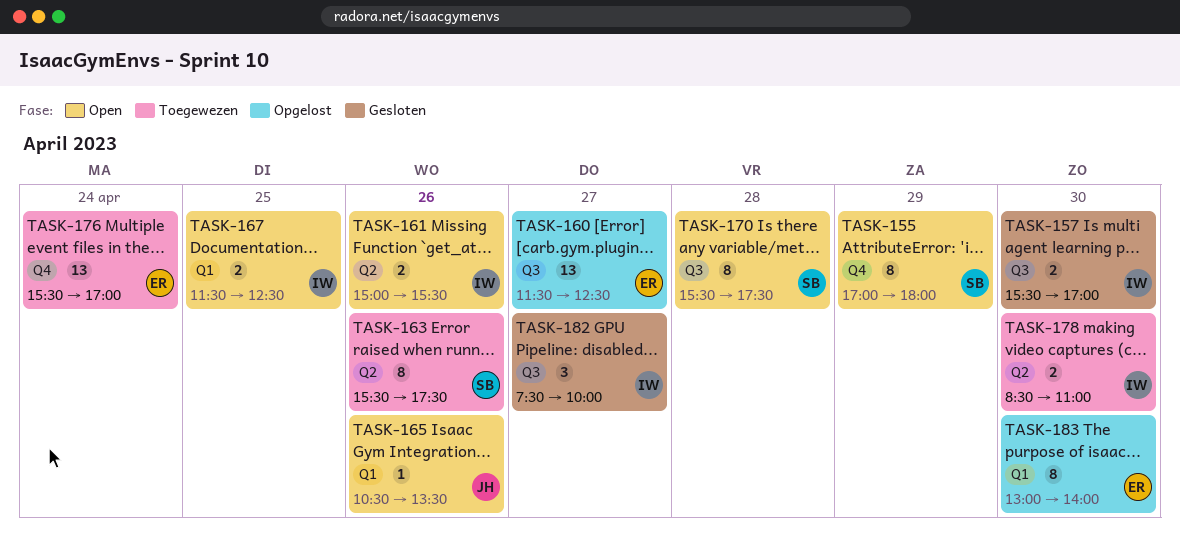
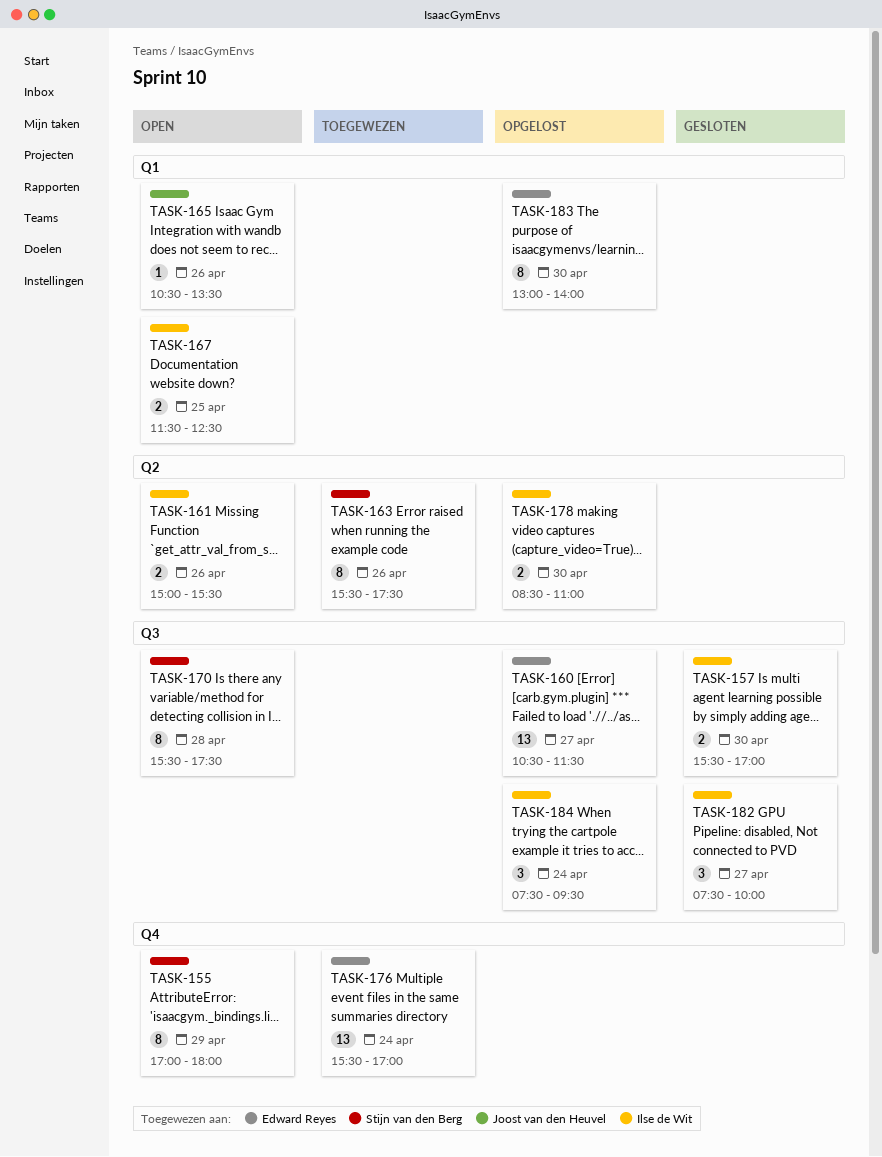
TASK-160, begins: 11:30 -> 10:30
TASK-160, ends: 12:30 -> 11:30
TASK-178, status: Toegewezen -> Opgelost
TASK-184: none -> present

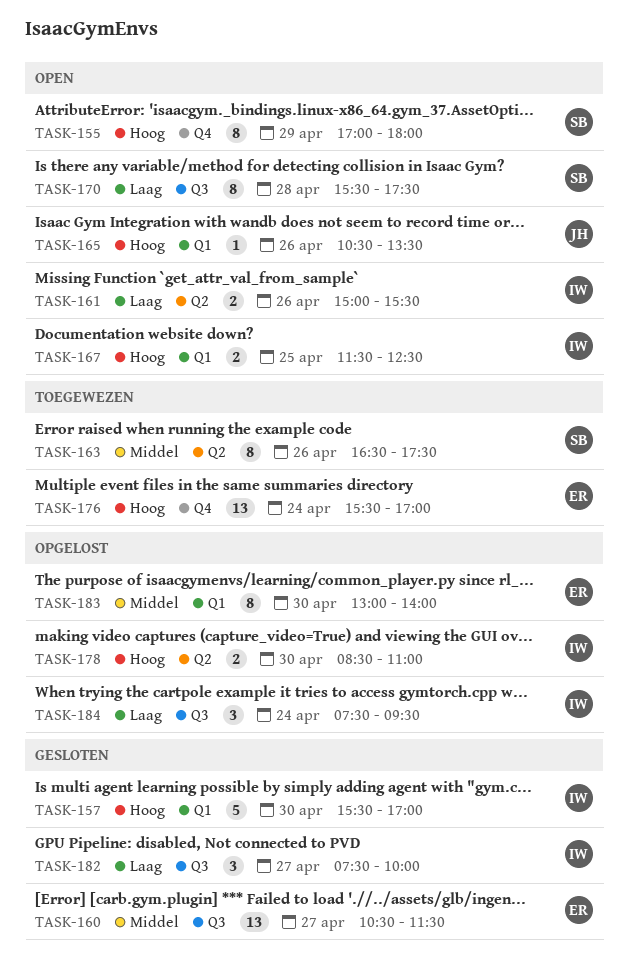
TASK-157, label: Q3 -> Q1
TASK-157, estimate: 2 -> 5
TASK-160, status: Opgelost -> Gesloten
TASK-163, begins: 15:30 -> 16:30

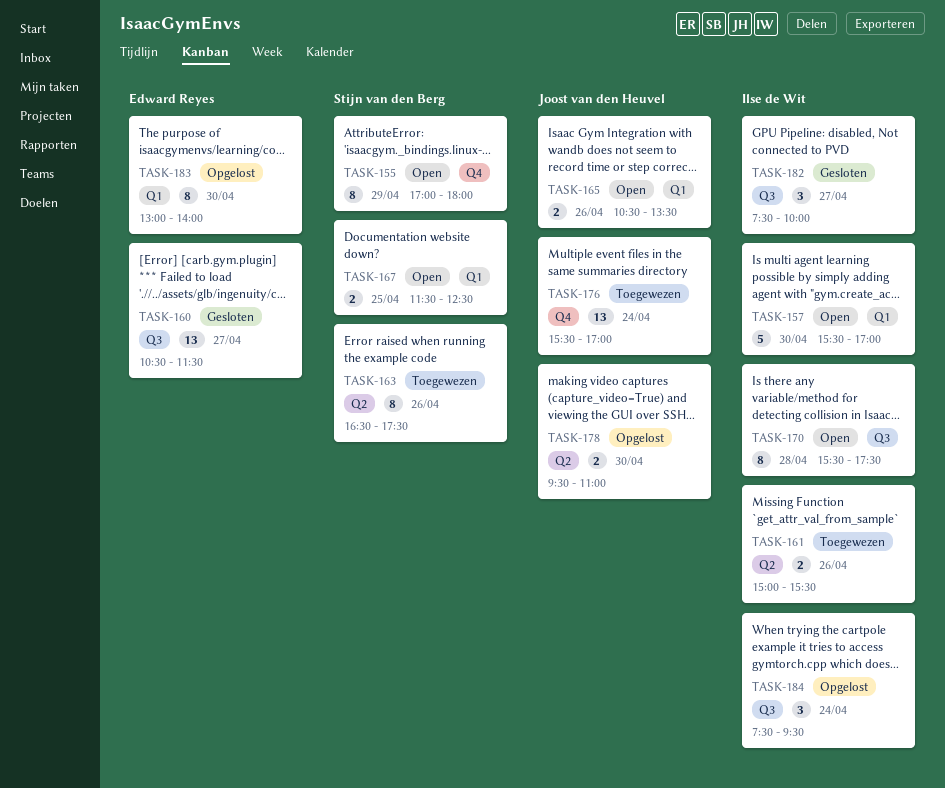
TASK-157, status: Gesloten -> Open
TASK-161, status: Open -> Toegewezen
TASK-165, estimate: 1 -> 2
TASK-167, owner: Ilse de Wit -> Stijn van den Berg
TASK-170, owner: Stijn van den Berg -> Ilse de Wit
TASK-176, owner: Edward Reyes -> Joost van den Heuvel
TASK-178, owner: Ilse de Wit -> Joost van den Heuvel
TASK-178, begins: 08:30 -> 09:30

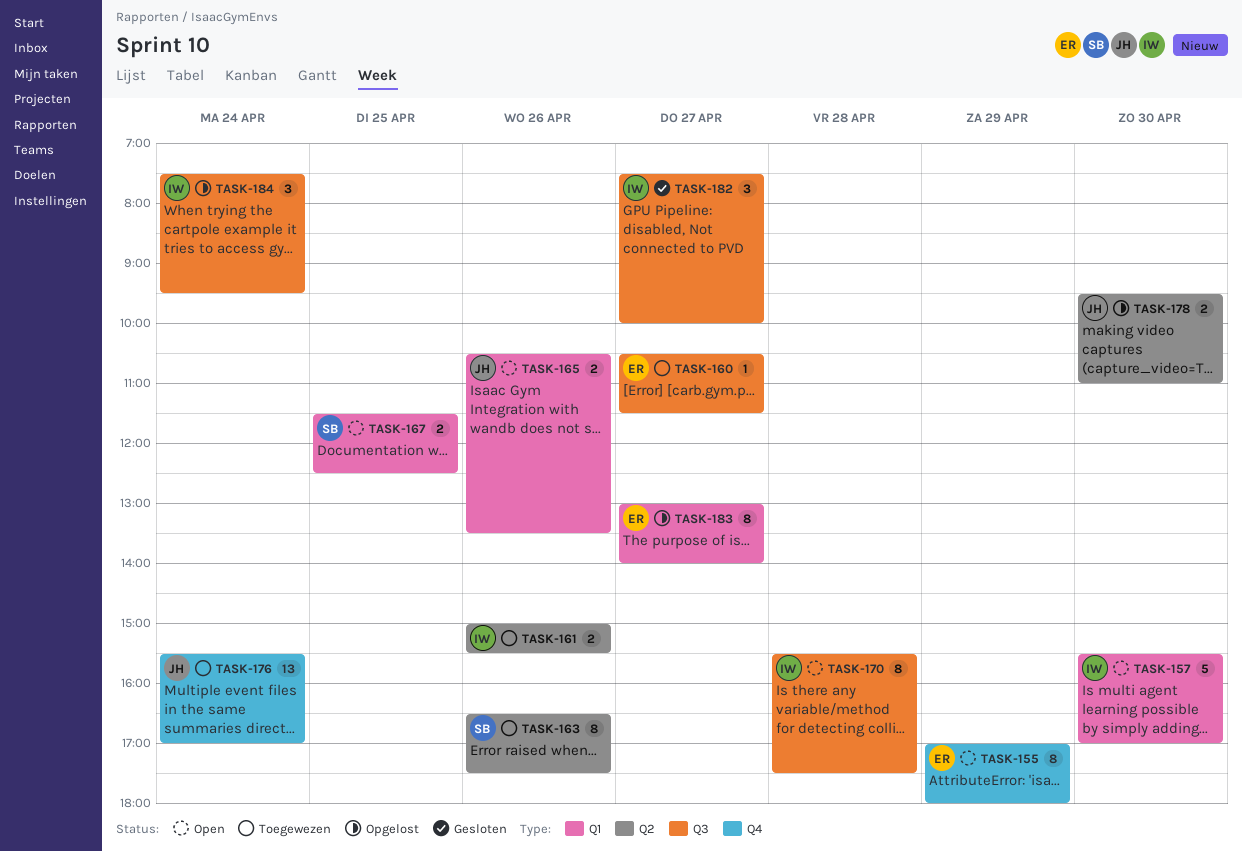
TASK-155, owner: Stijn van den Berg -> Edward Reyes
TASK-160, status: Gesloten -> Toegewezen
TASK-160, estimate: 13 -> 1
TASK-183, day: Apr 30 -> Apr 27

